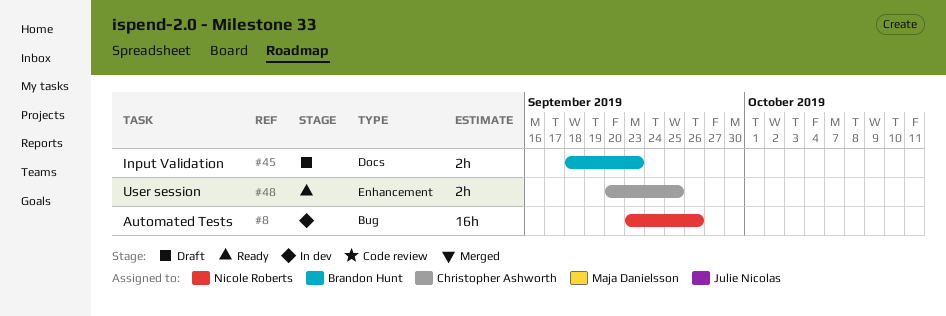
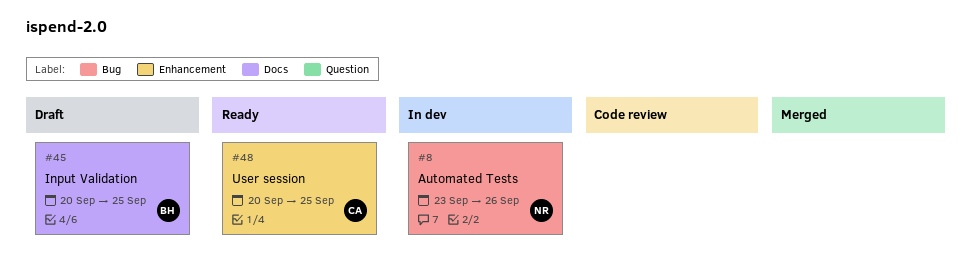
#45, start: Sep 18 -> Sep 20
#45, due: Sep 23 -> Sep 25

